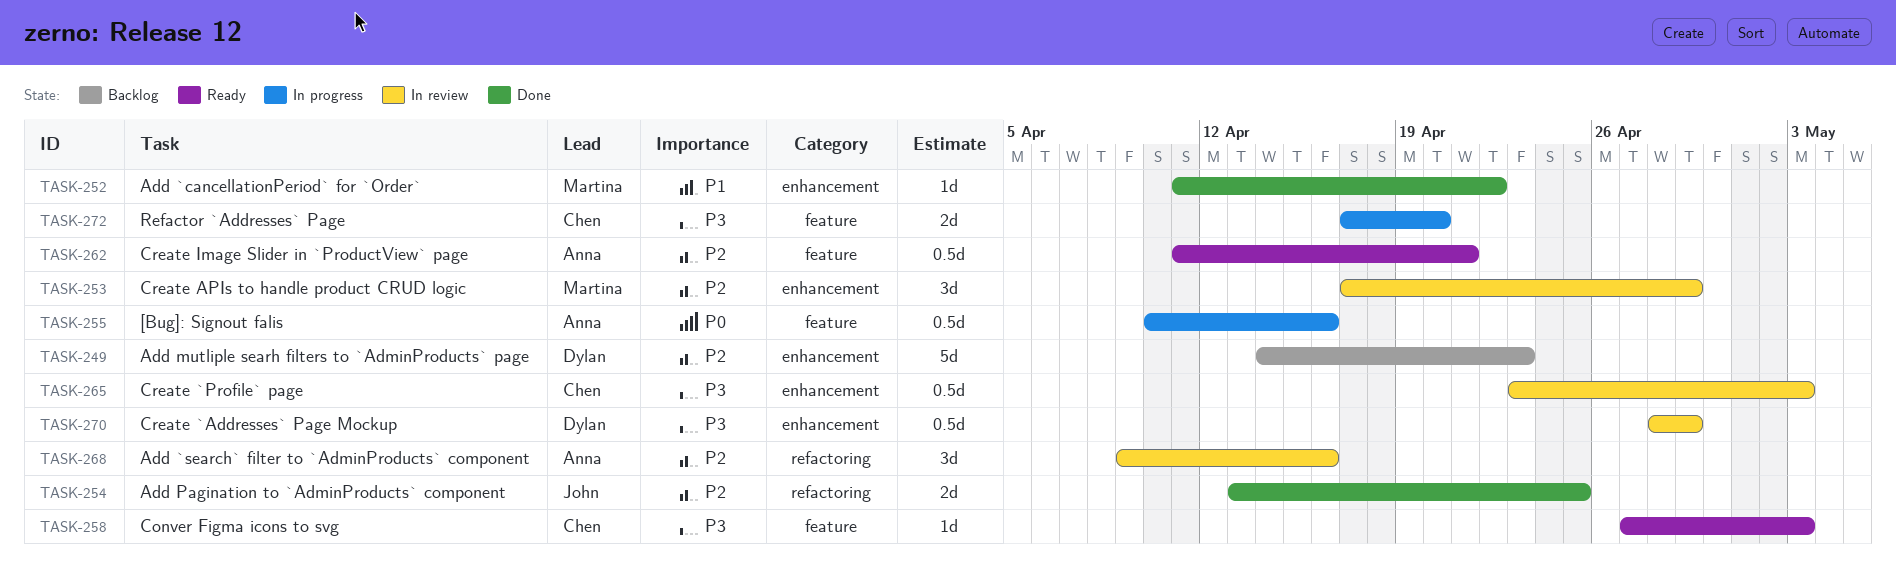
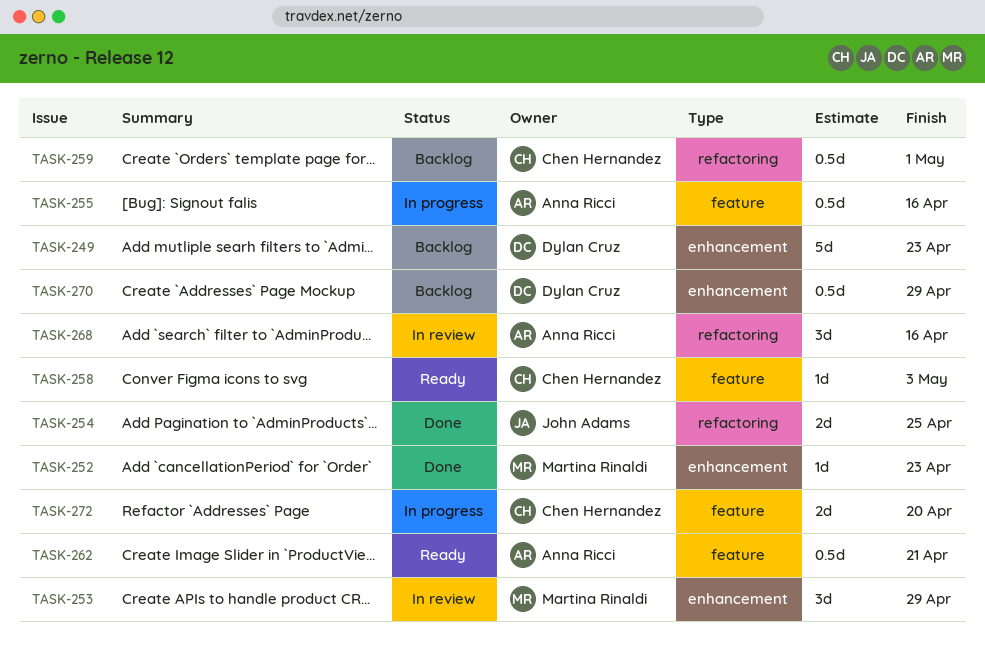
TASK-252, due: Apr 22 -> Apr 23
TASK-259: none -> present
TASK-265: present -> none
TASK-270, status: In review -> Backlog

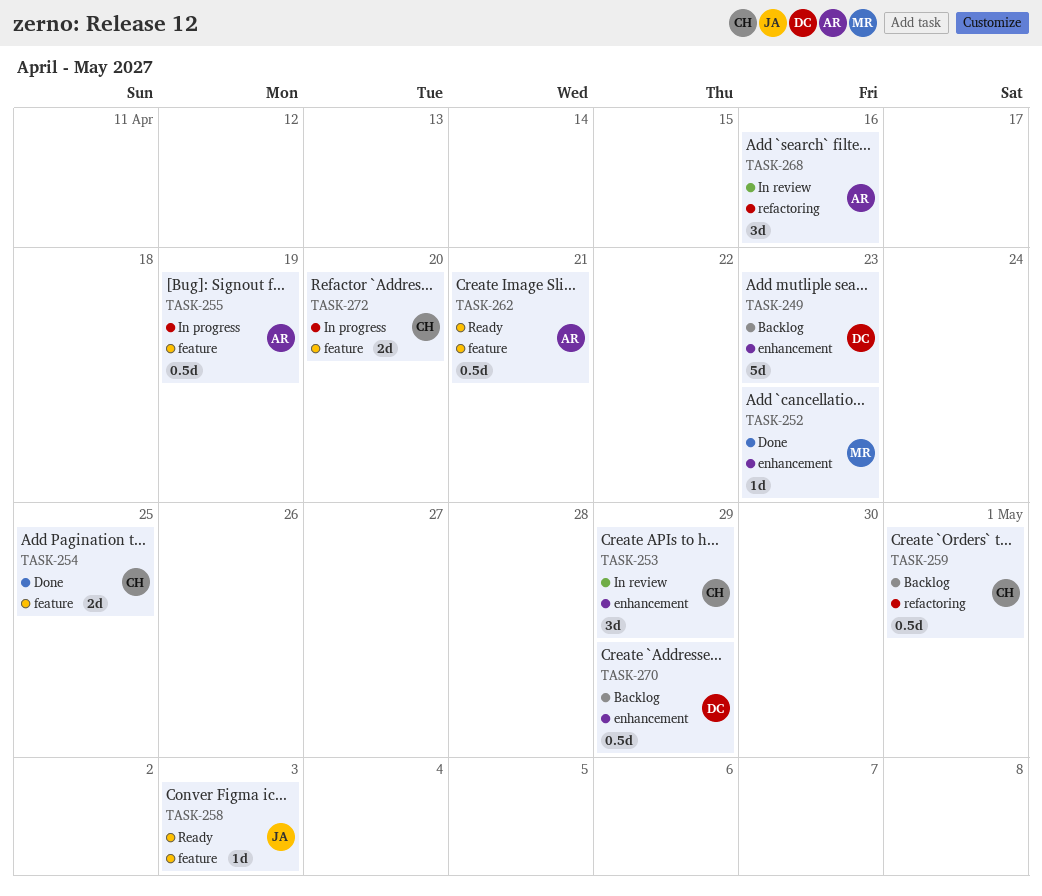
TASK-253, owner: Martina Rinaldi -> Chen Hernandez
TASK-254, owner: John Adams -> Chen Hernandez
TASK-254, label: refactoring -> feature
TASK-255, due: Apr 16 -> Apr 19
TASK-258, owner: Chen Hernandez -> John Adams

